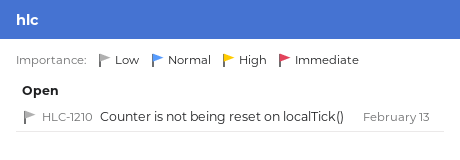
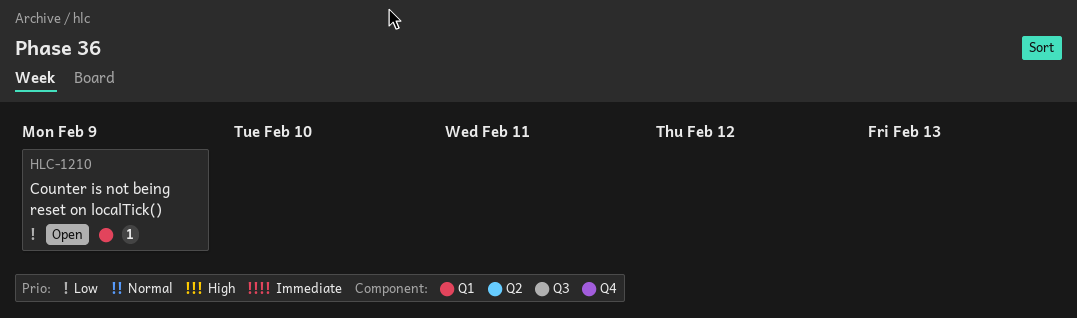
HLC-1210, due: Feb 13 -> Feb 9

